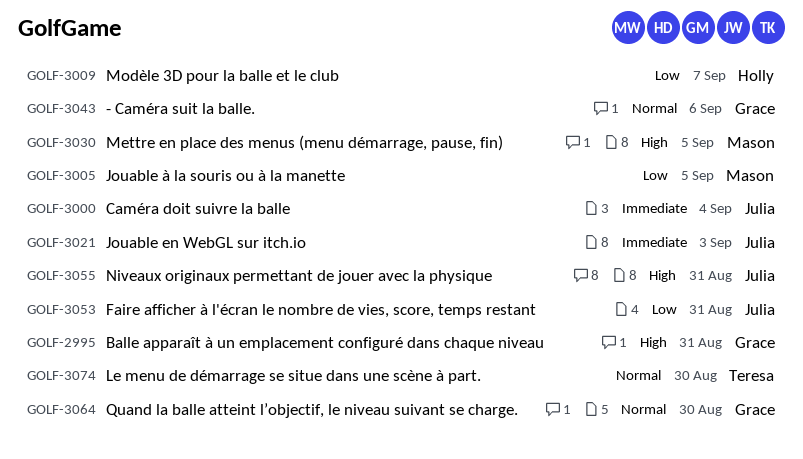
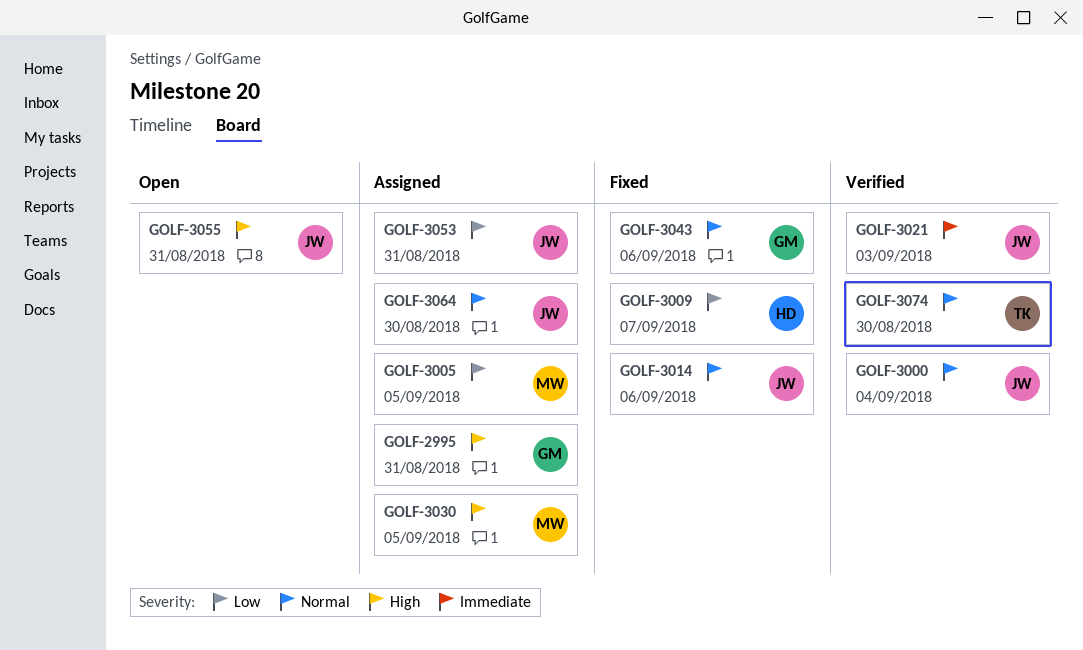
GOLF-3000, priority: Immediate -> Normal
GOLF-3014: none -> present
GOLF-3064, owner: Grace -> Julia

